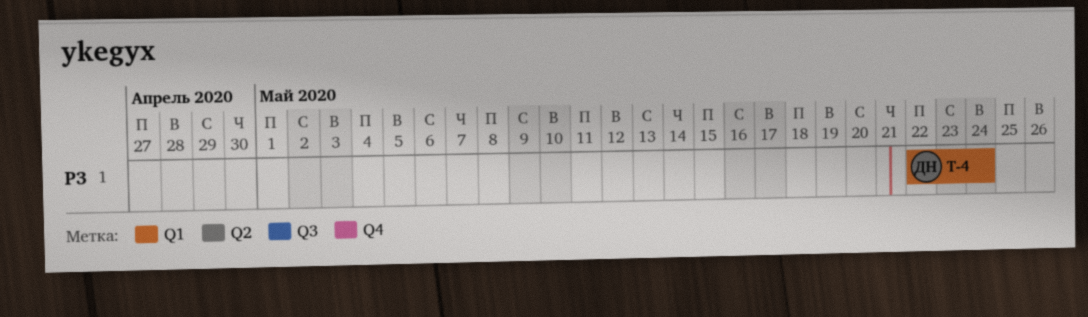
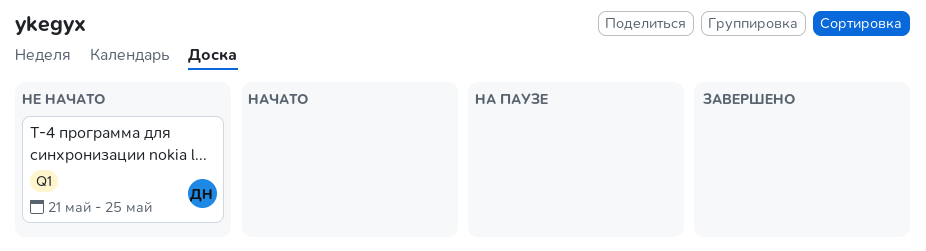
T-4, start: May 22 -> May 21
T-4, due: May 24 -> May 25

